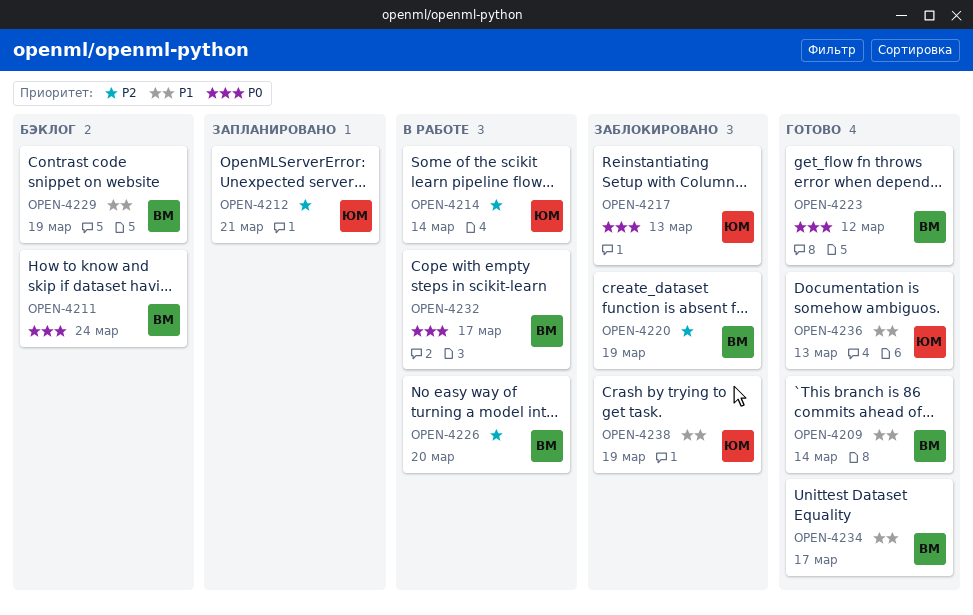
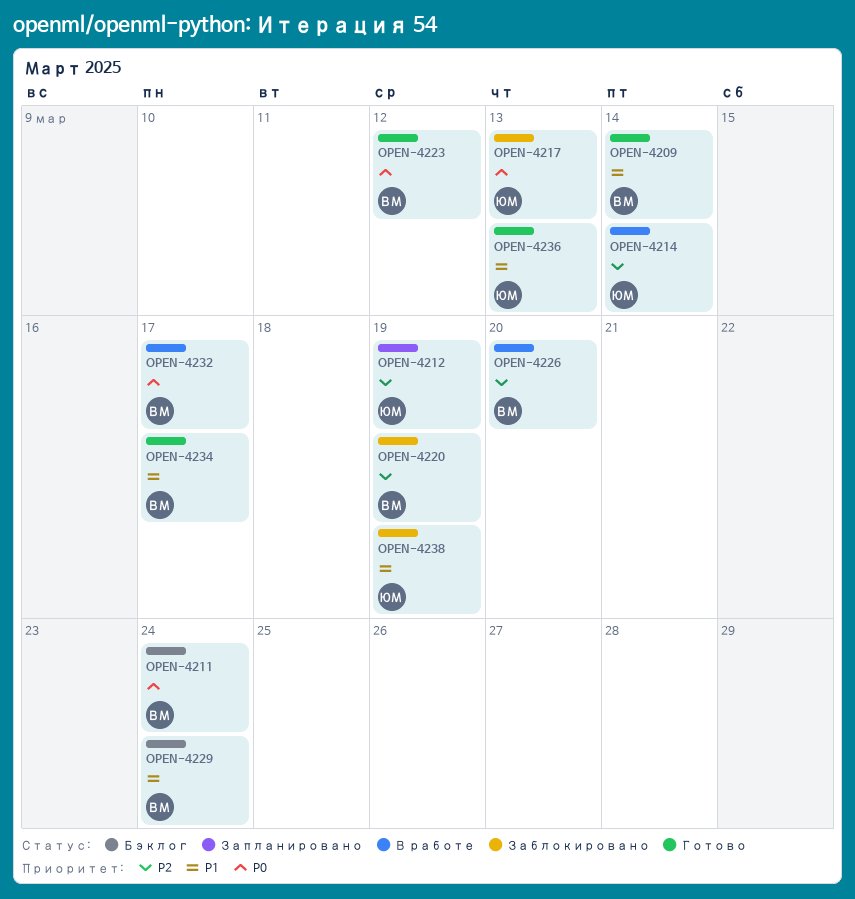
OPEN-4212, due: Mar 21 -> Mar 19
OPEN-4229, due: Mar 19 -> Mar 24

